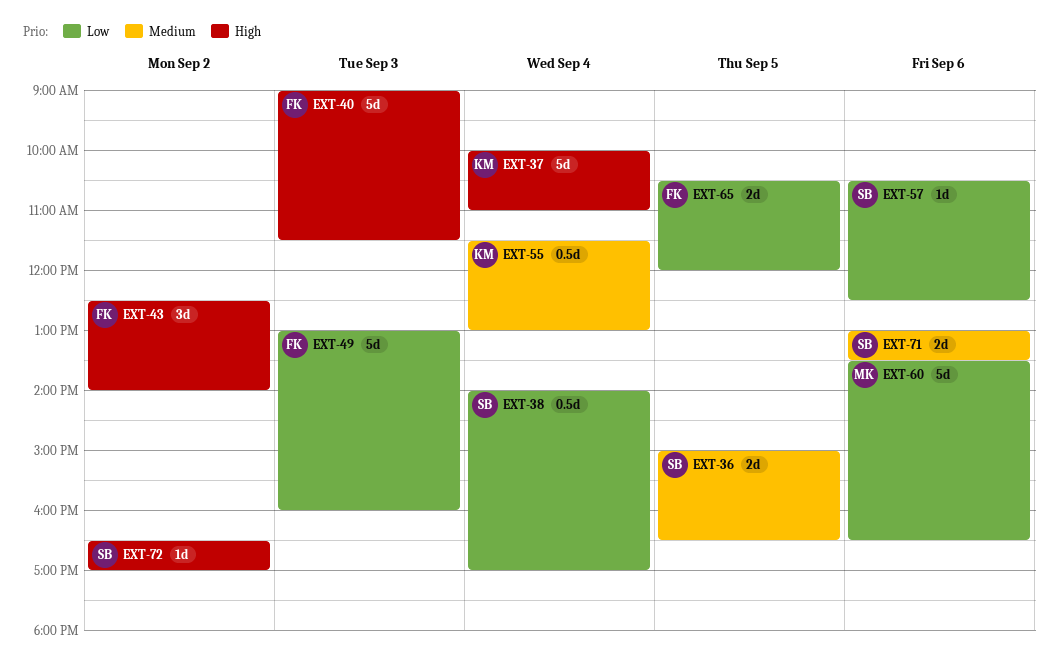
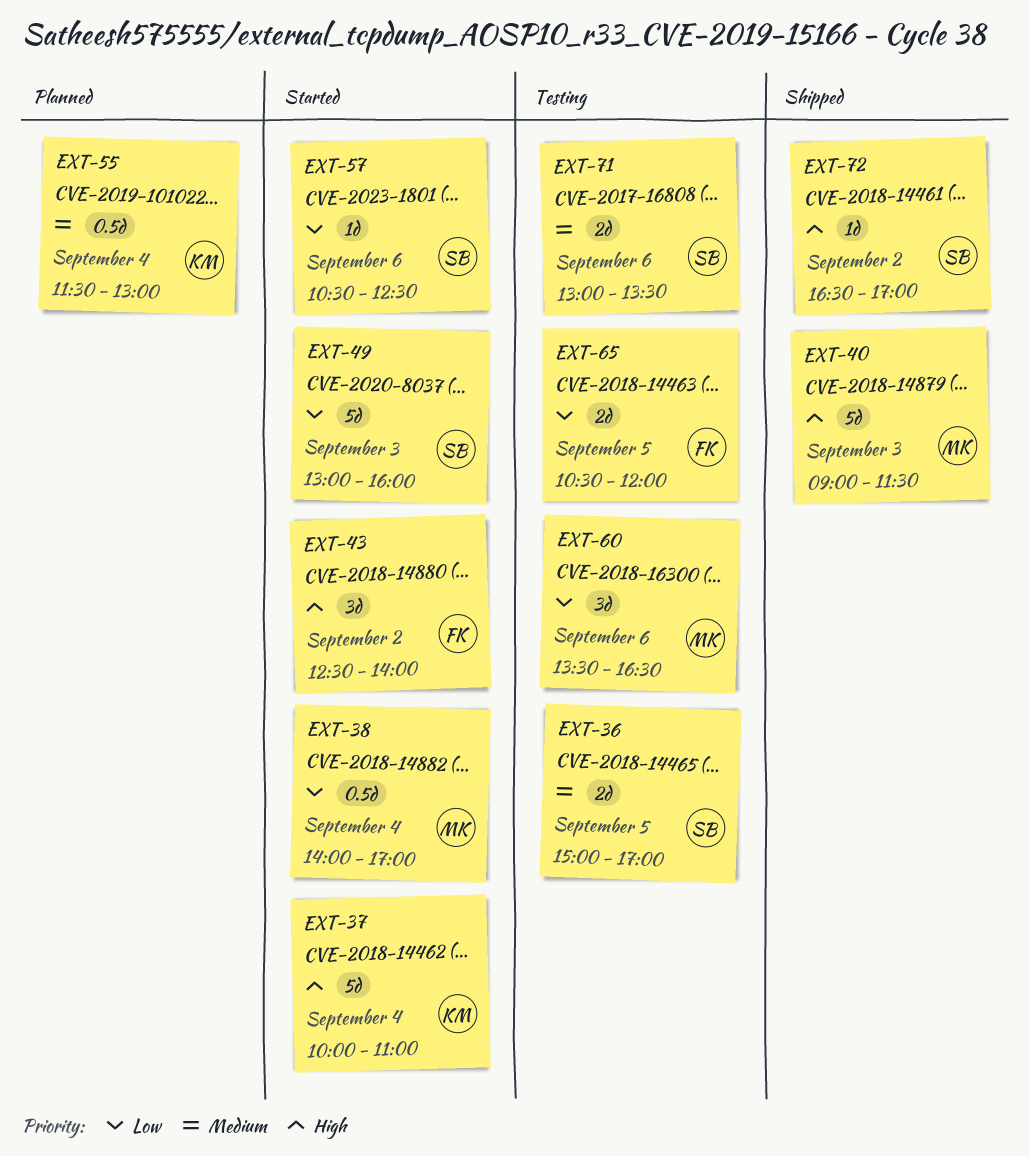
EXT-36, ends: 16:30 -> 17:00
EXT-38, owner: SB -> MK
EXT-40, owner: FK -> MK
EXT-49, owner: FK -> SB
EXT-60, estimate: 5d -> 3d

